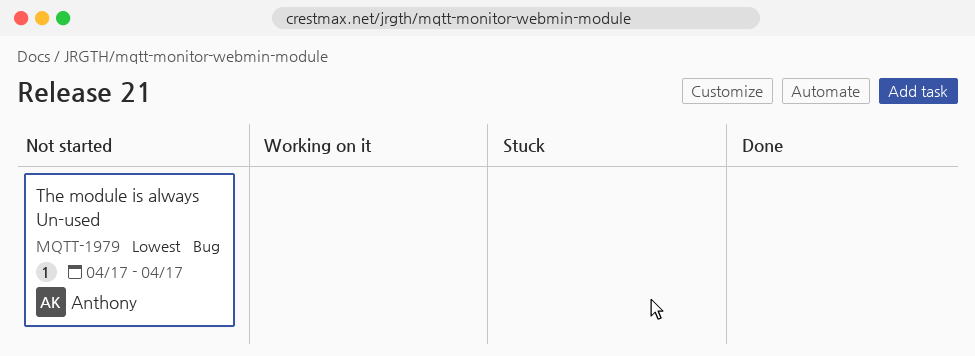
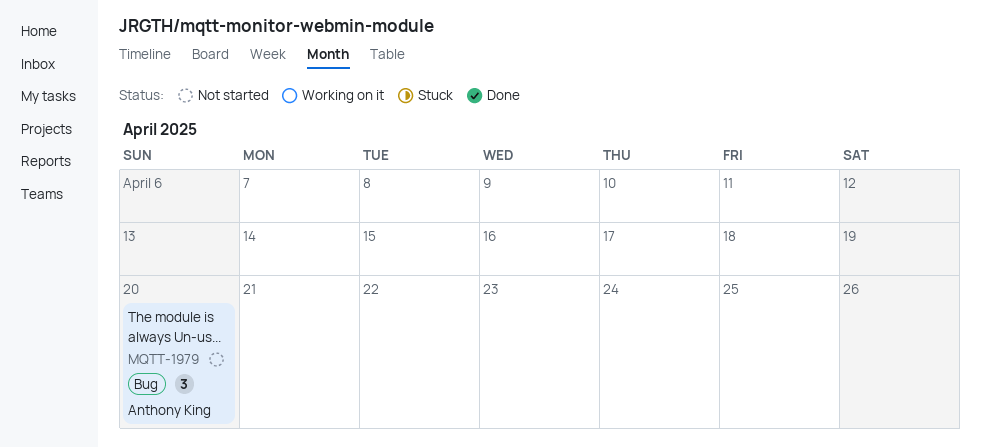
MQTT-1979, estimate: 1 -> 3
MQTT-1979, due: Apr 17 -> Apr 20

